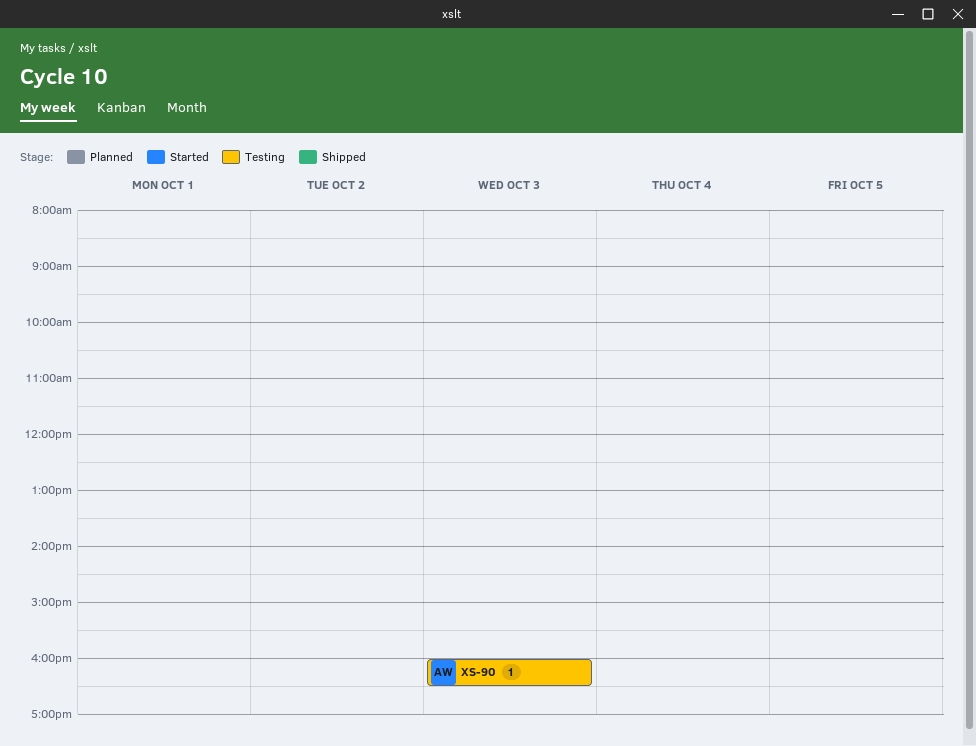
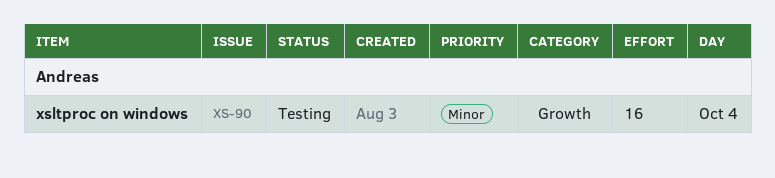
XS-90, estimate: 1 -> 16
XS-90, day: Oct 3 -> Oct 4

